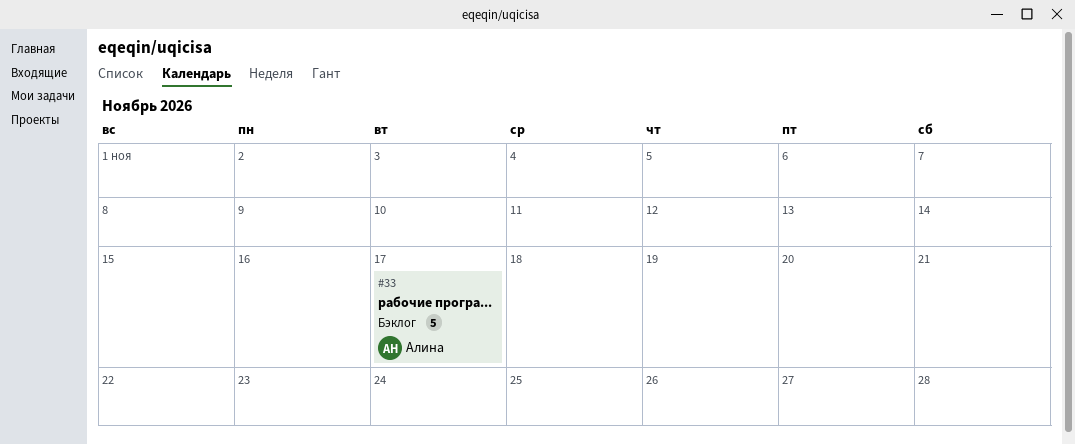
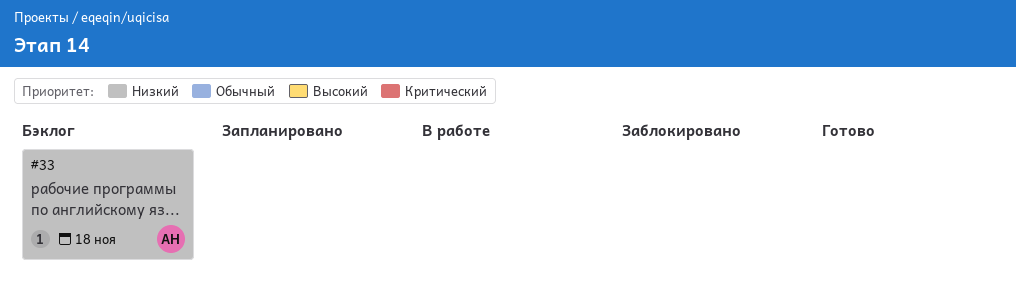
#33, estimate: 5 -> 1
#33, due: Nov 17 -> Nov 18

